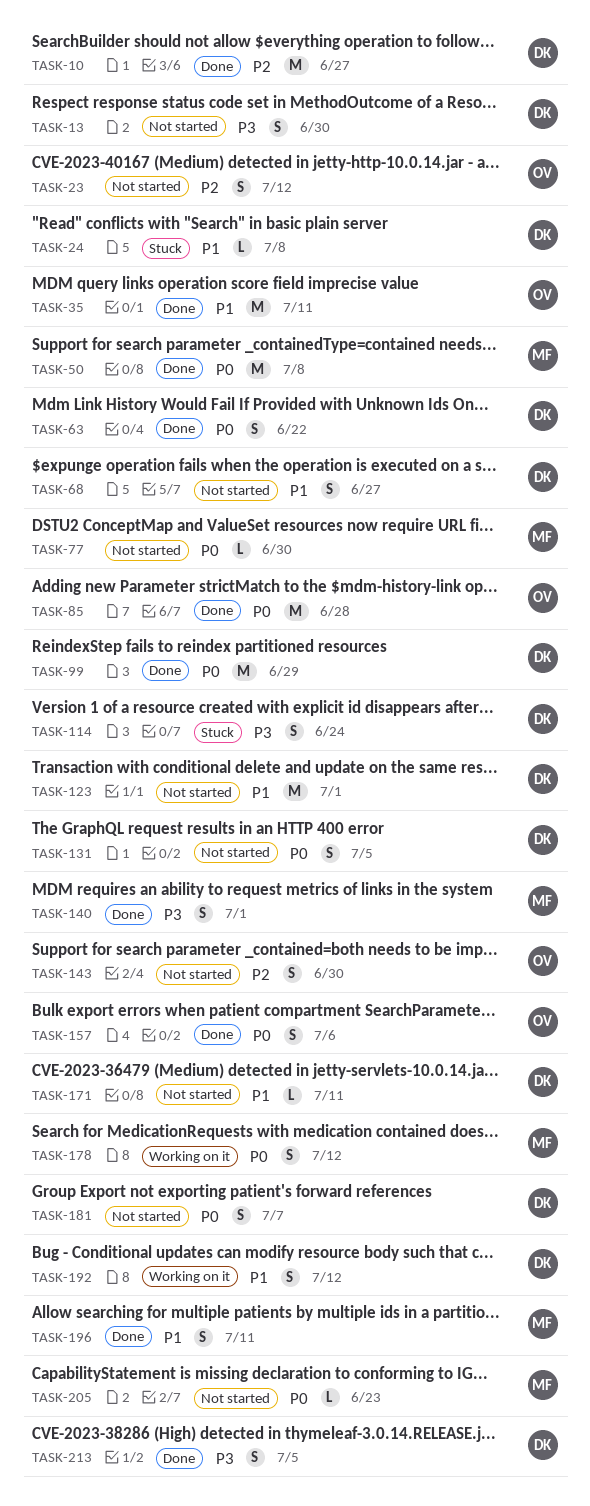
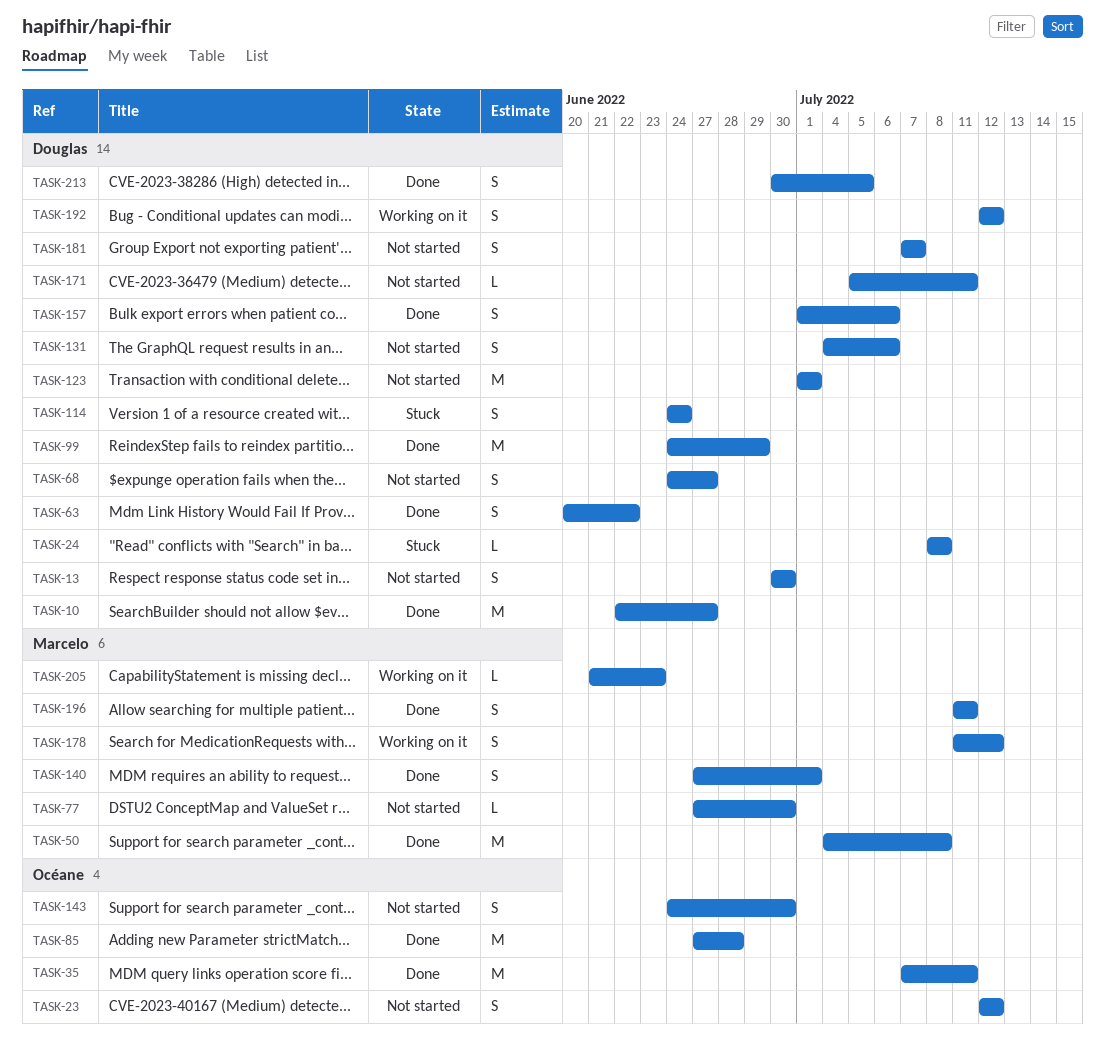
TASK-131, due: Jul 5 -> Jul 6
TASK-157, owner: Océane -> Douglas
TASK-205, status: Not started -> Working on it

